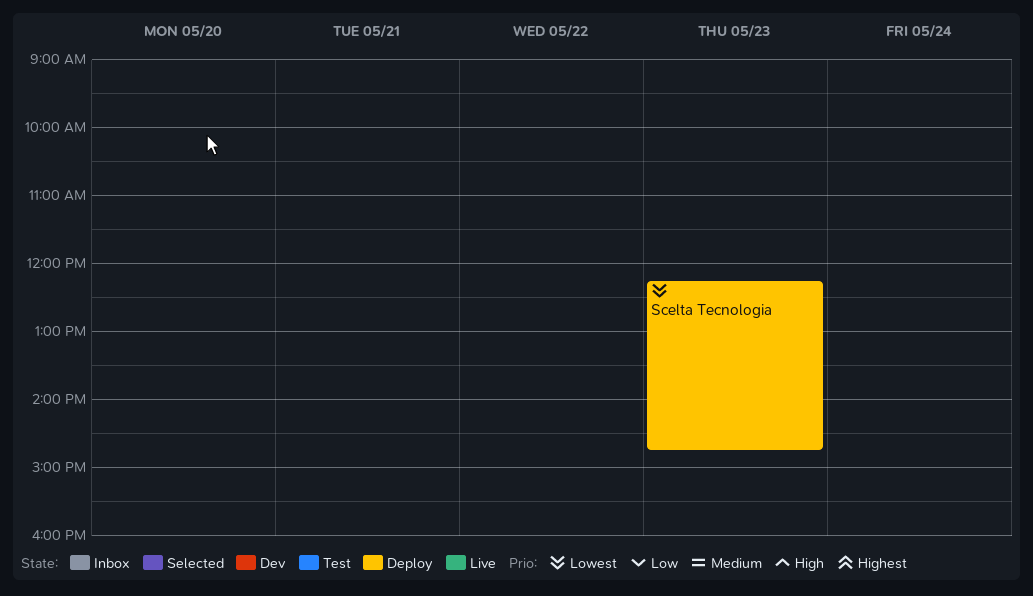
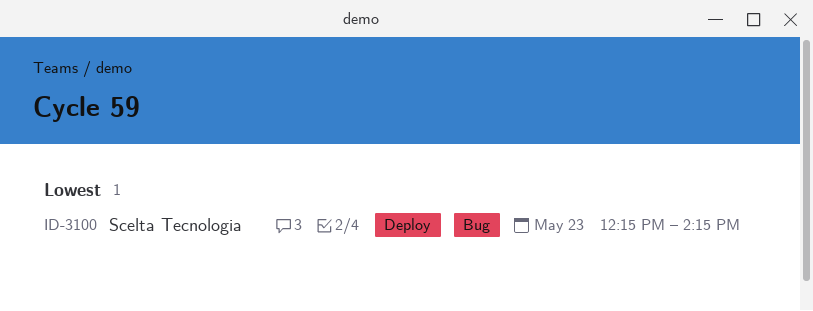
Scelta Tecnologia, ends: 14:45 -> 14:15

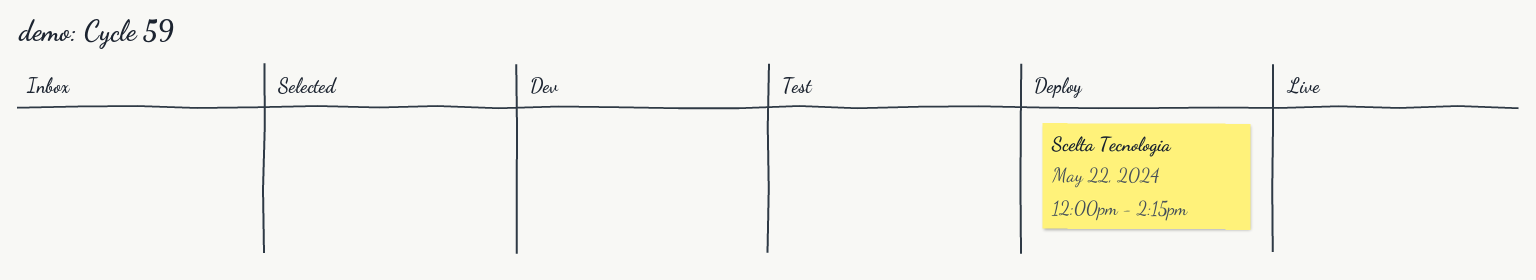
Scelta Tecnologia, day: May 23 -> May 22
Scelta Tecnologia, begins: 12:15 -> 12:00

